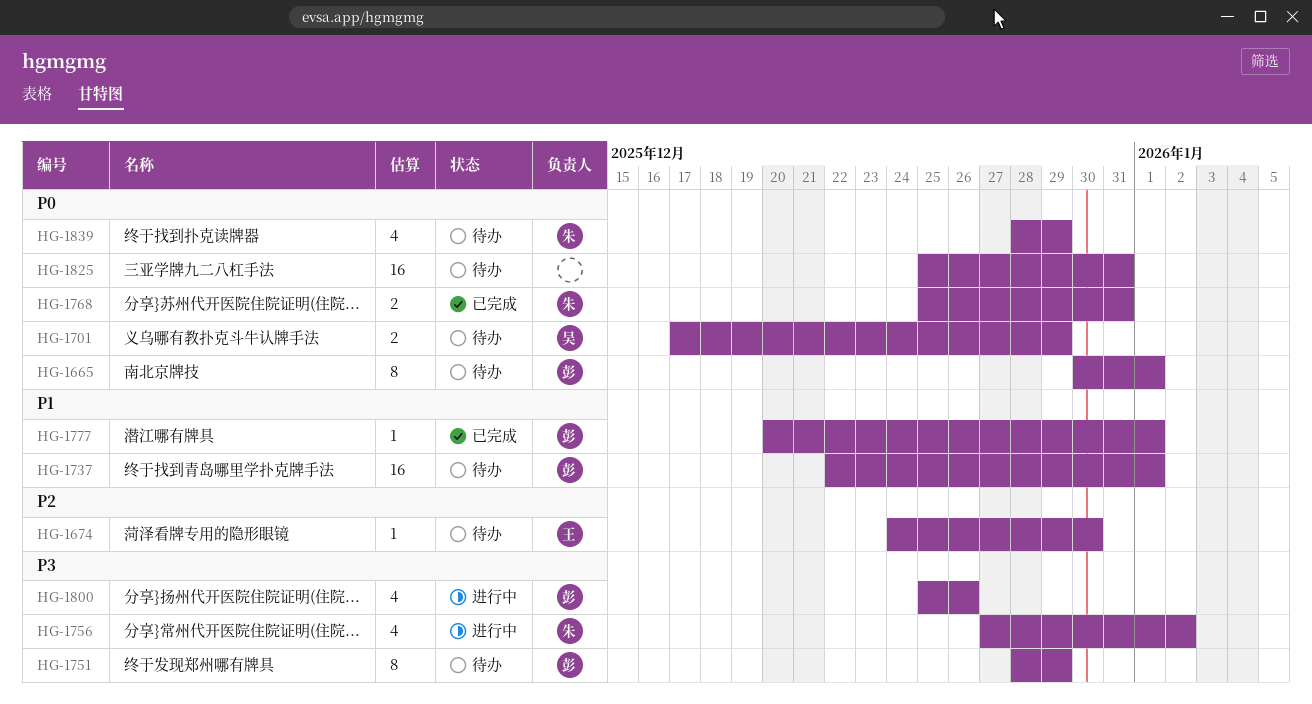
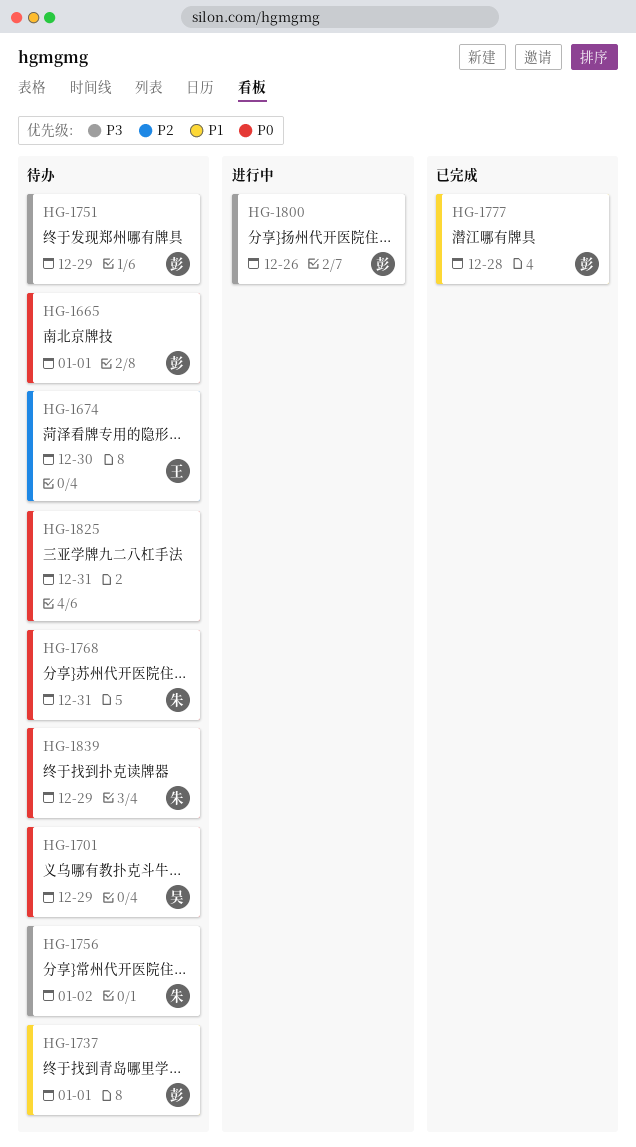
HG-1756, status: 进行中 -> 待办
HG-1768, status: 已完成 -> 待办
HG-1777, due: Jan 1 -> Dec 28

